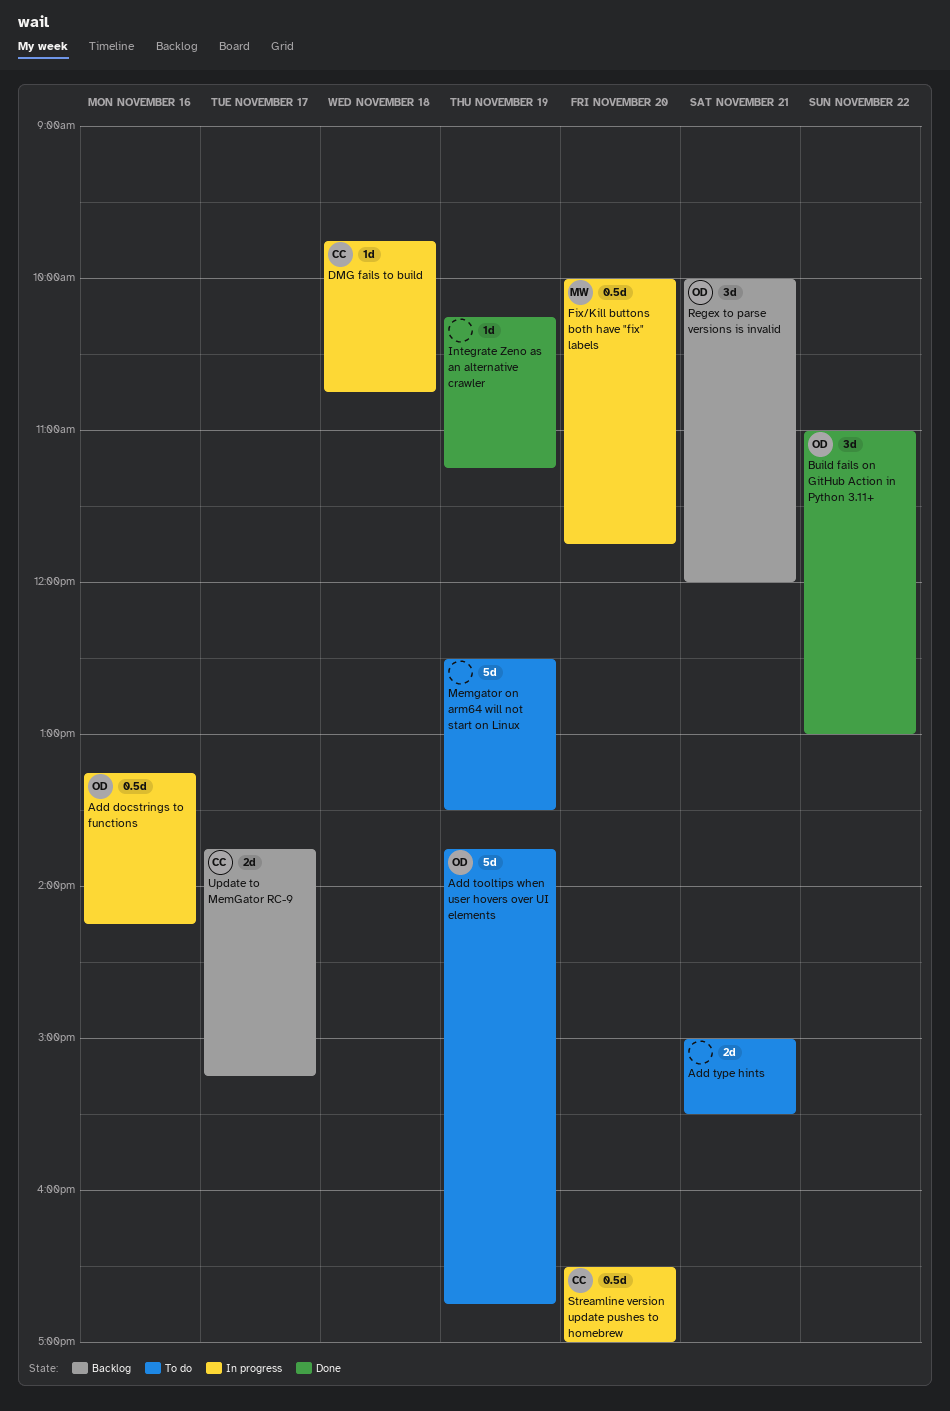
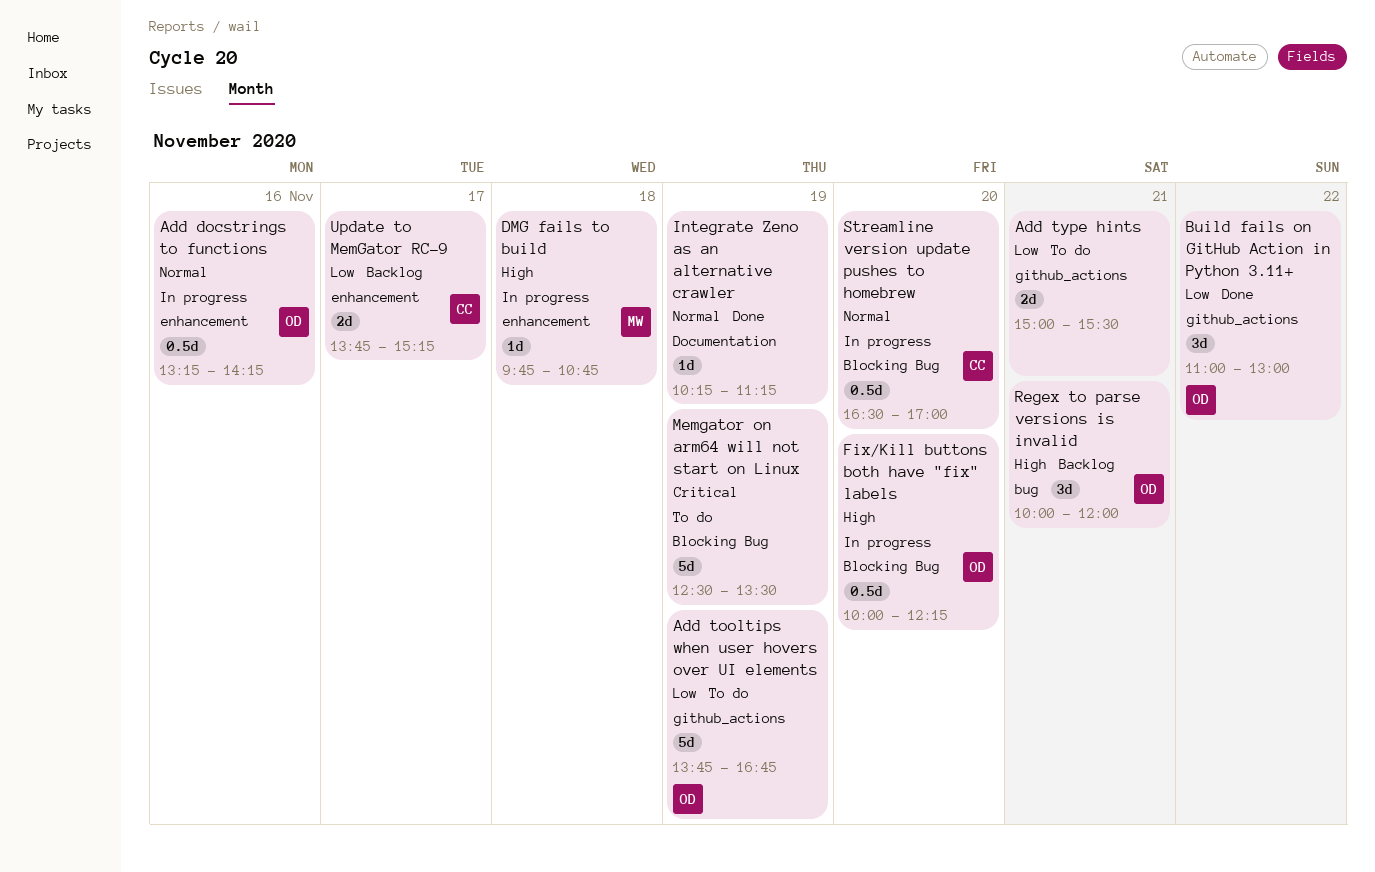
DMG fails to build, owner: CC -> MW
Fix/Kill buttons both have "fix" labels, owner: MW -> OD
Fix/Kill buttons both have "fix" labels, ends: 11:45 -> 12:15

